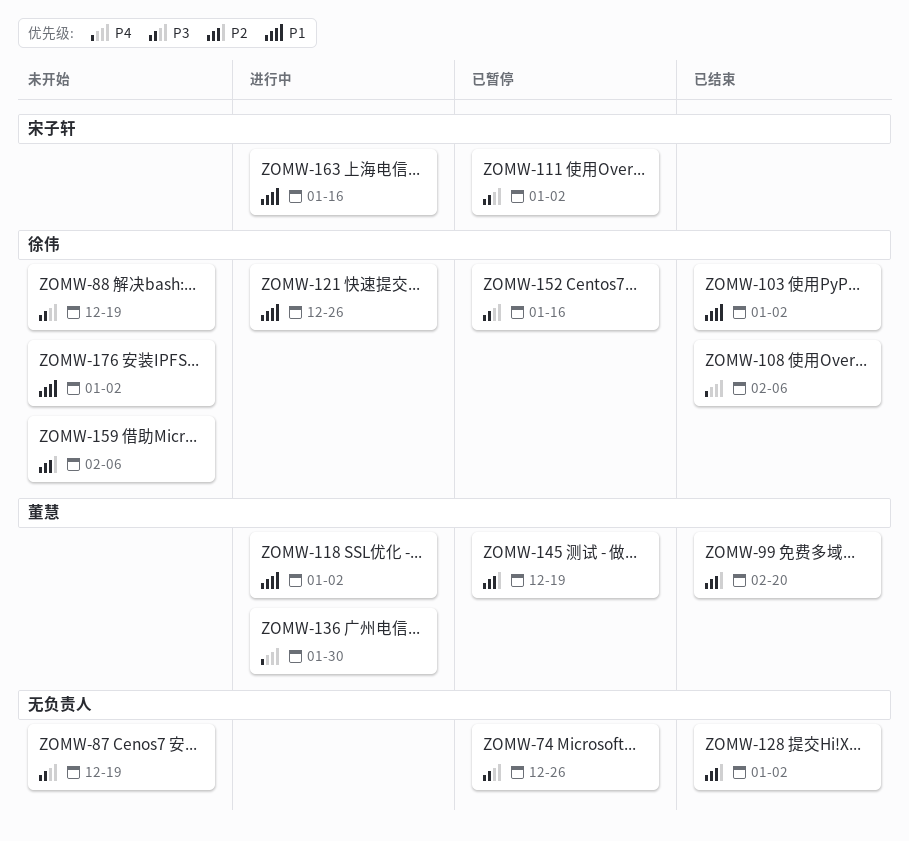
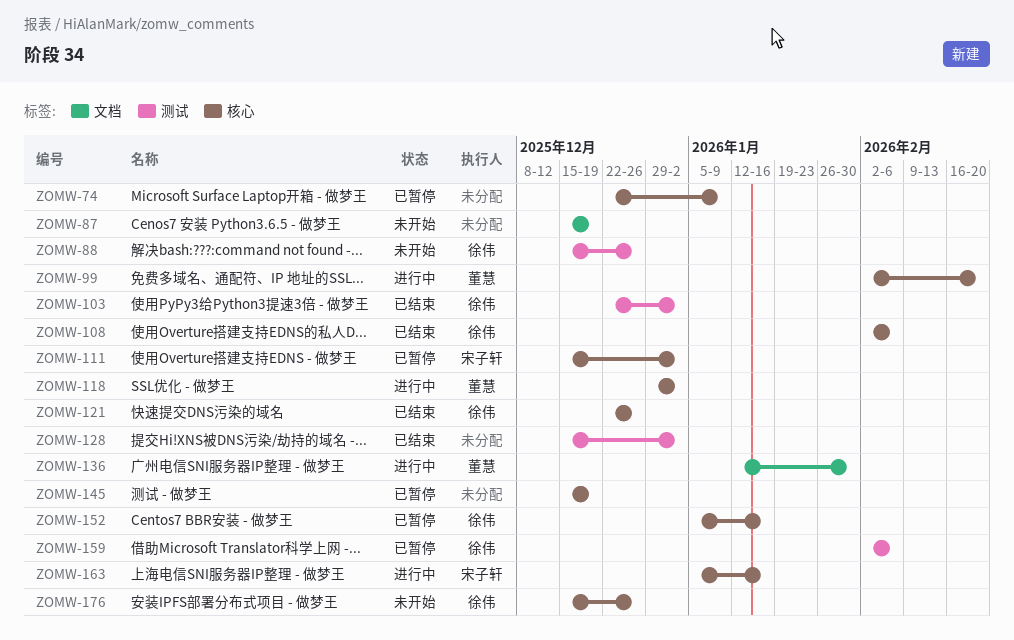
ZOMW-74, due: Dec 26 -> Jan 9
ZOMW-88, due: Dec 19 -> Dec 26
ZOMW-99, status: 已结束 -> 进行中
ZOMW-121, status: 进行中 -> 已结束
ZOMW-145, owner: 董慧 -> none
ZOMW-159, status: 未开始 -> 已暂停
ZOMW-176, due: Jan 2 -> Dec 26

